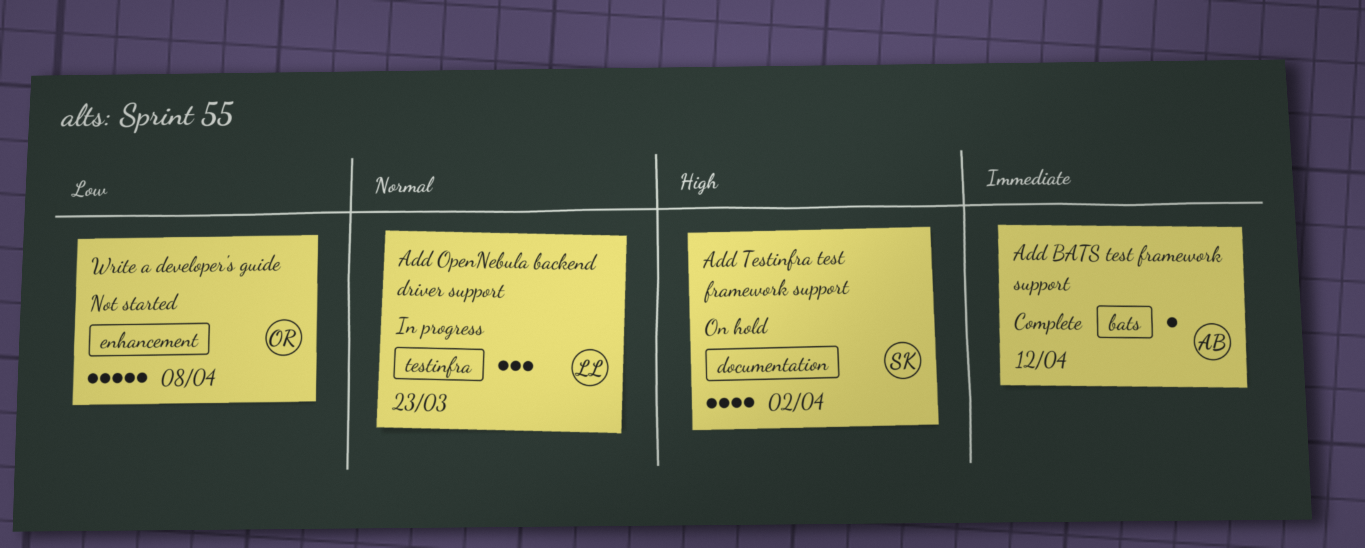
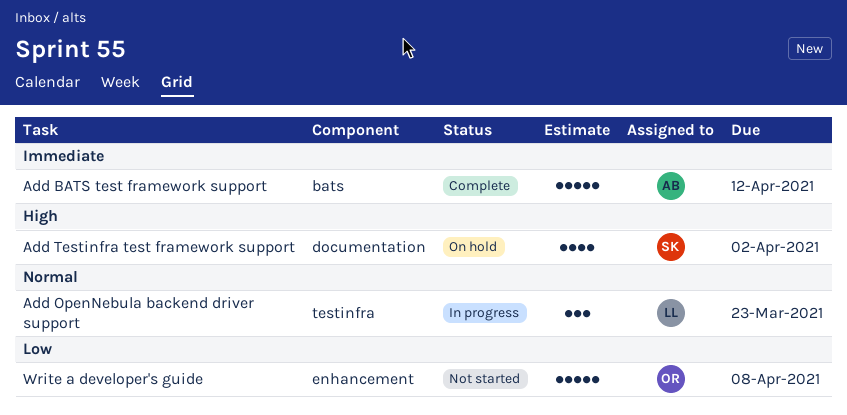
Add BATS test framework support, estimate: 1 -> 5

